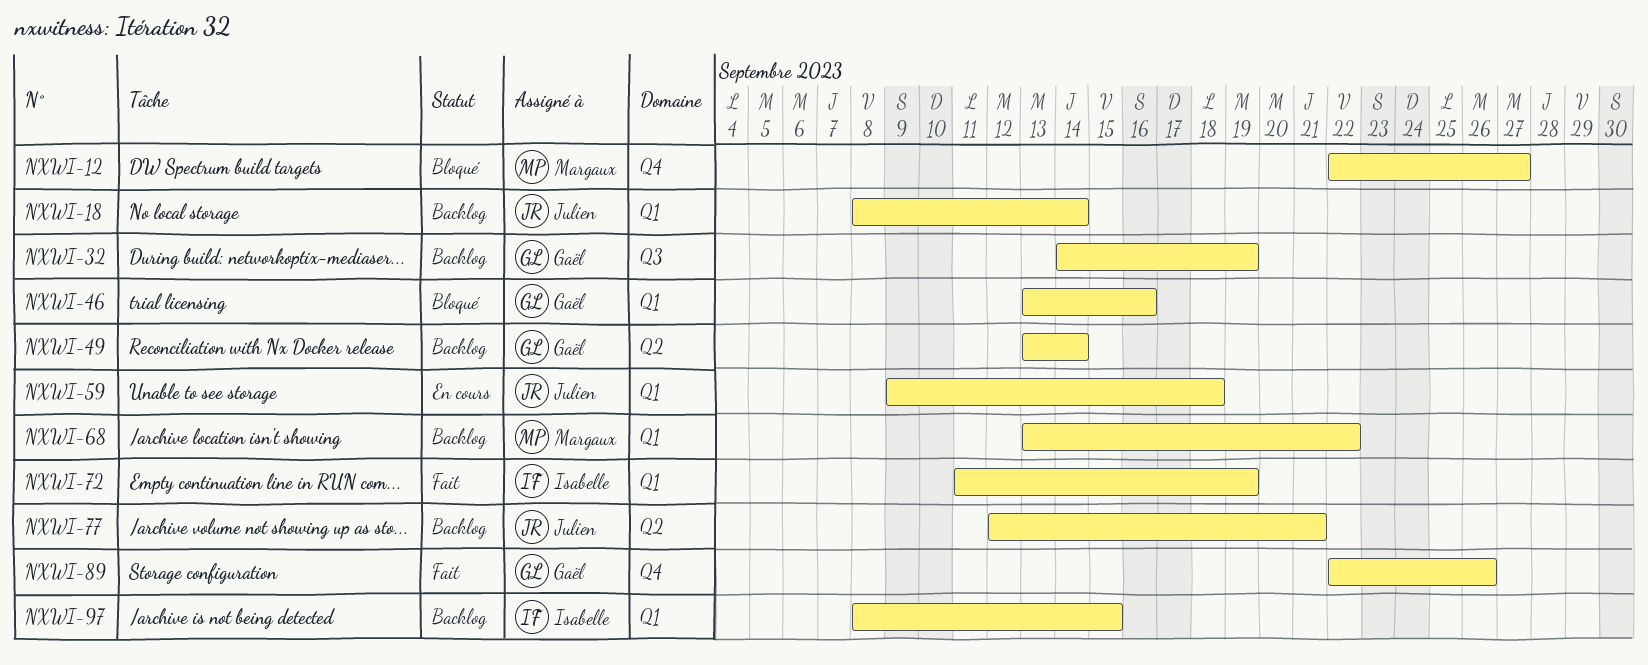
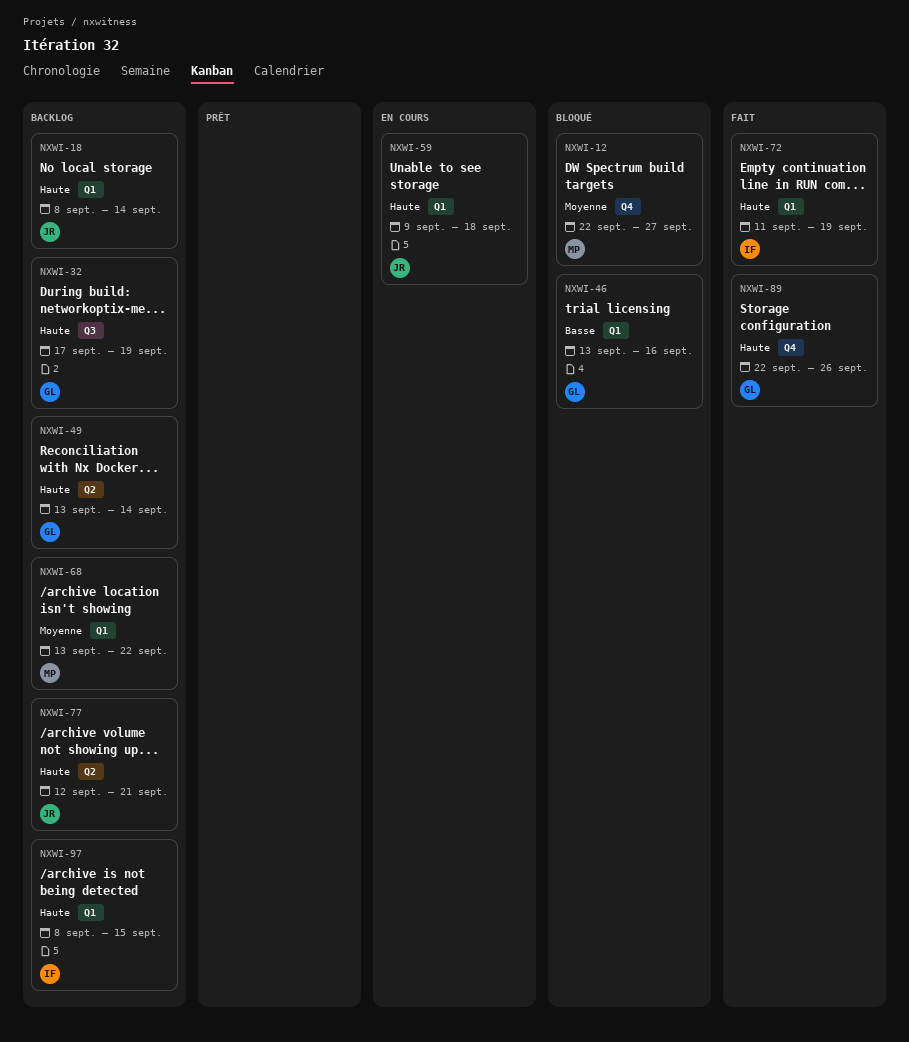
NXWI-32, start: Sep 14 -> Sep 17

